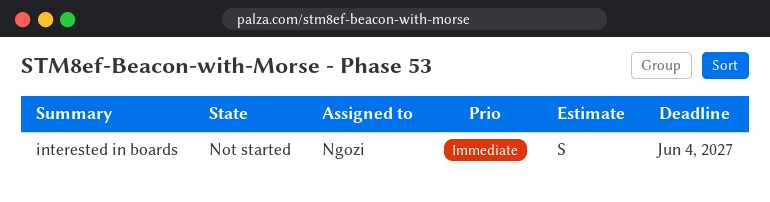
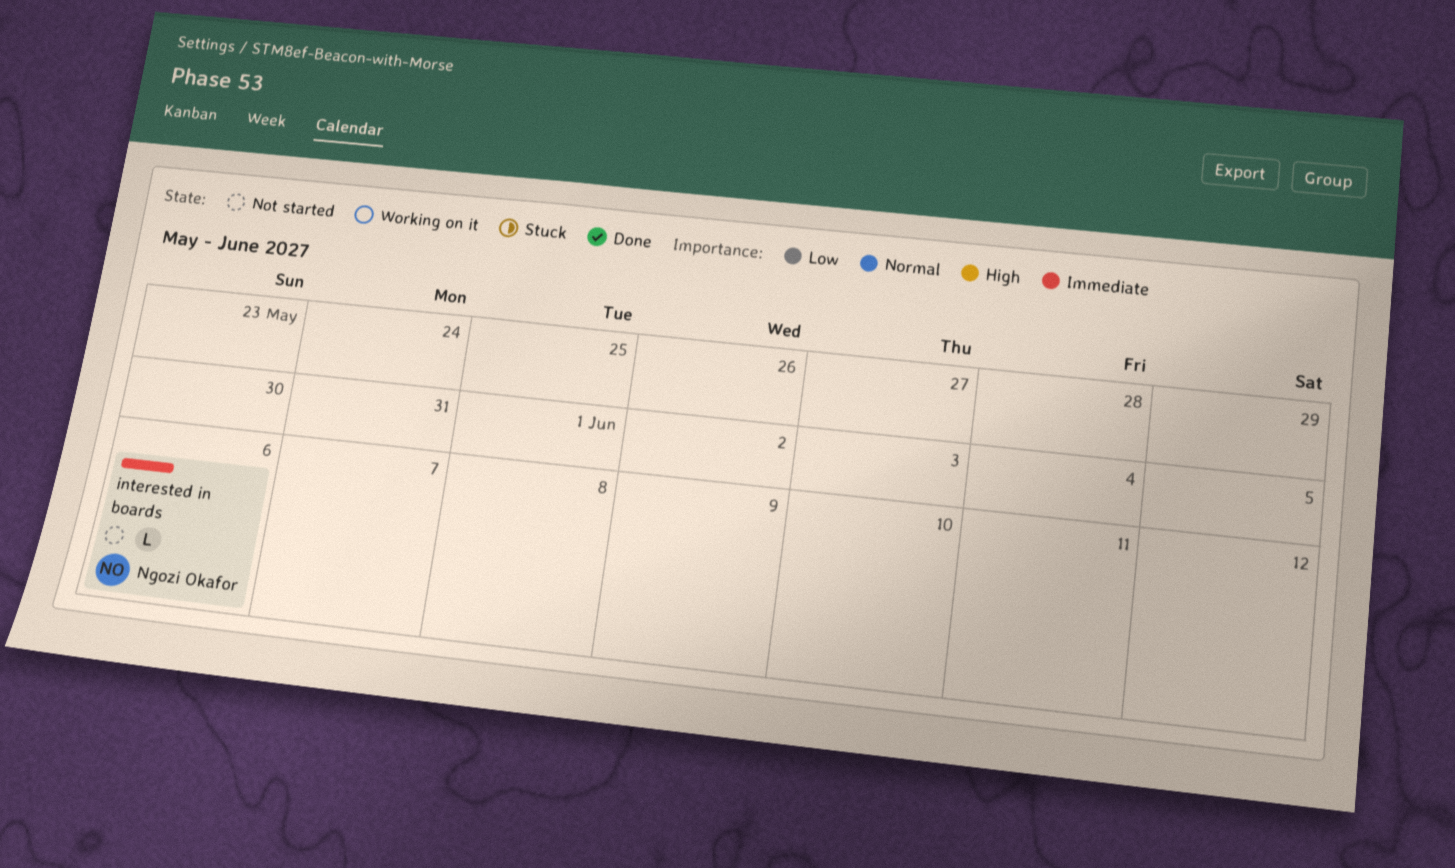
interested in boards, estimate: S -> L
interested in boards, due: Jun 4 -> Jun 6

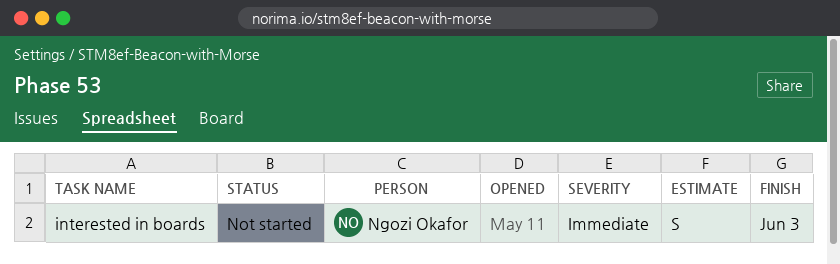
interested in boards, estimate: L -> S
interested in boards, due: Jun 6 -> Jun 3

